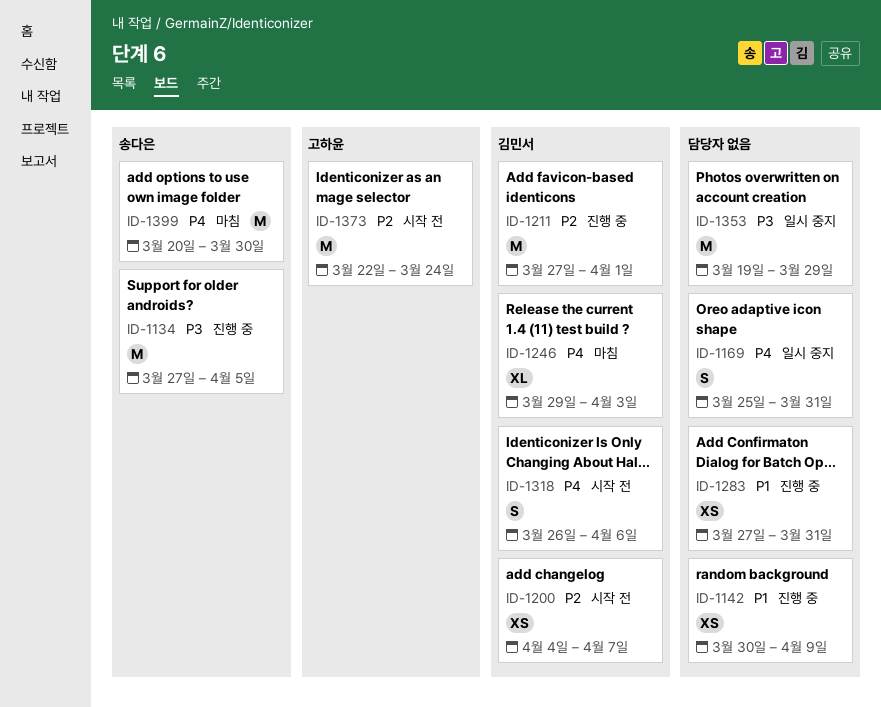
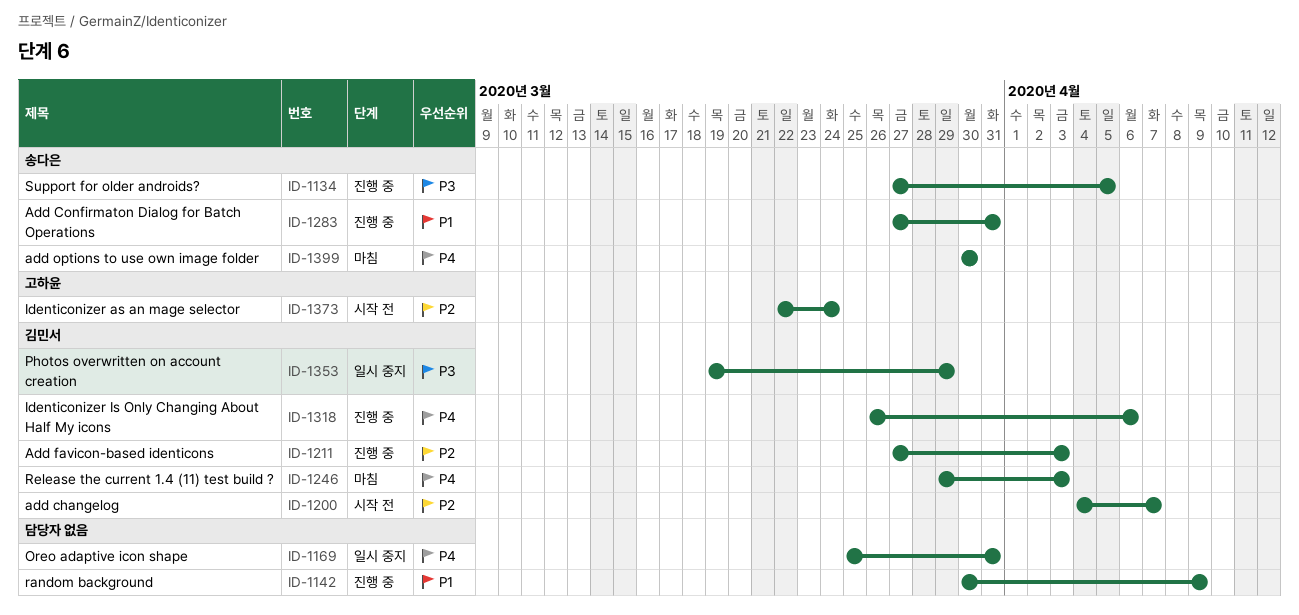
ID-1211, due: Apr 1 -> Apr 3
ID-1283, owner: none -> 송다은
ID-1318, status: 시작 전 -> 진행 중
ID-1353, owner: none -> 김민서
ID-1399, start: Mar 20 -> Mar 30

